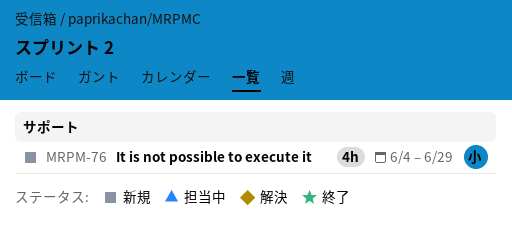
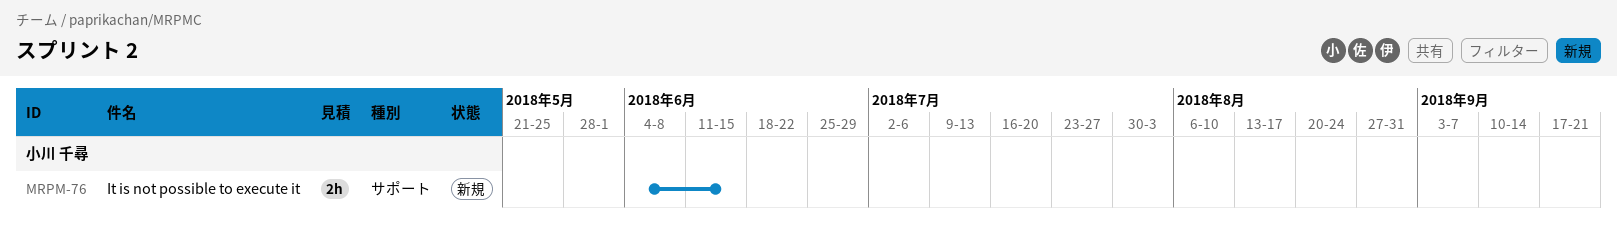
MRPM-76, estimate: 4h -> 2h
MRPM-76, due: Jun 29 -> Jun 15

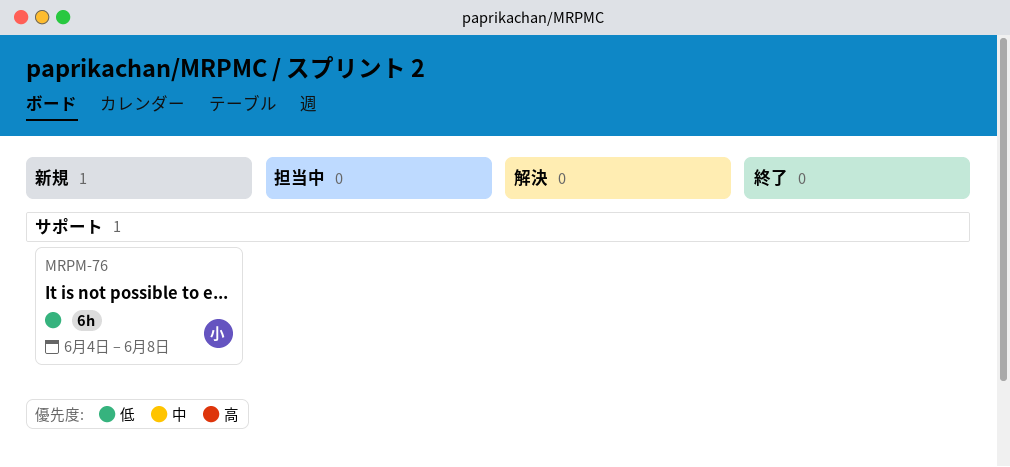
MRPM-76, estimate: 2h -> 6h
MRPM-76, due: Jun 15 -> Jun 8

